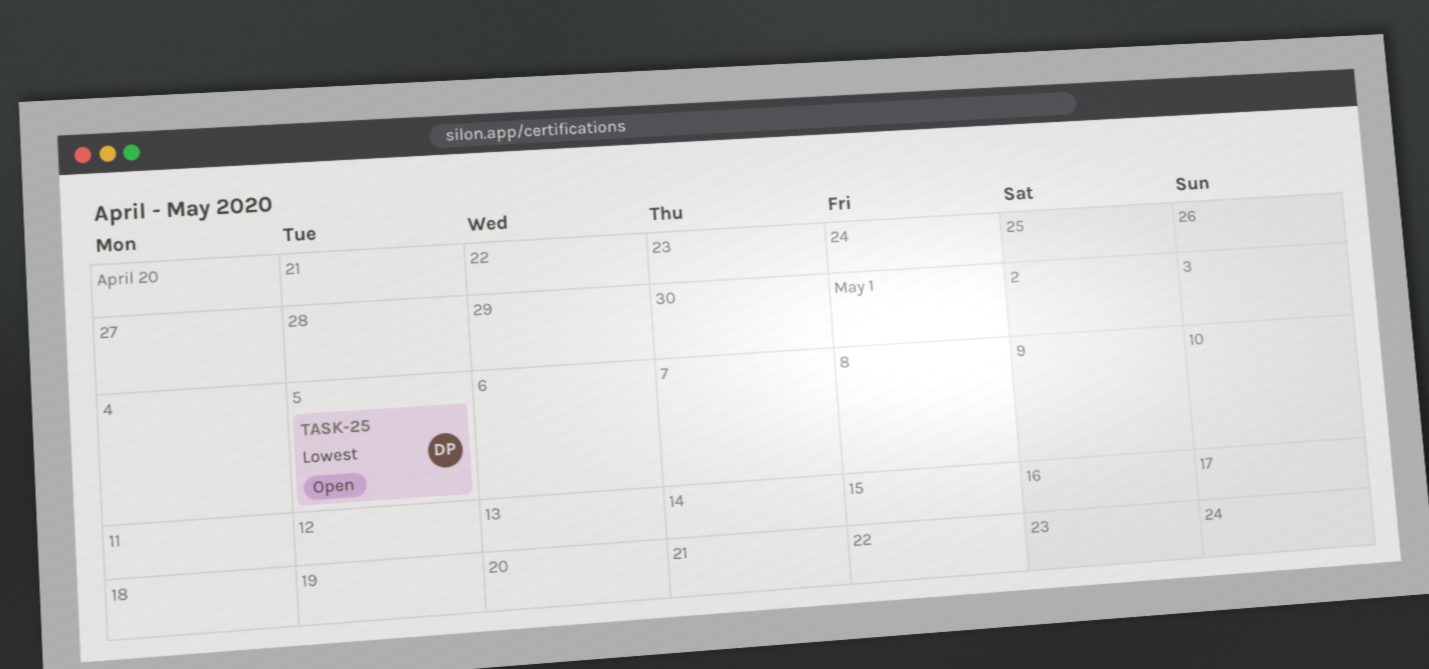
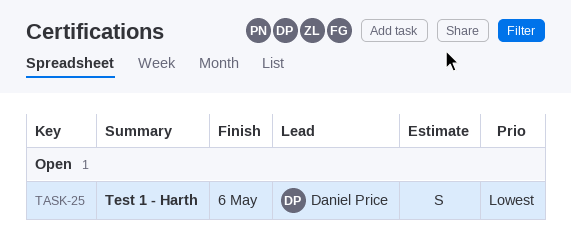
TASK-25, due: May 5 -> May 6

